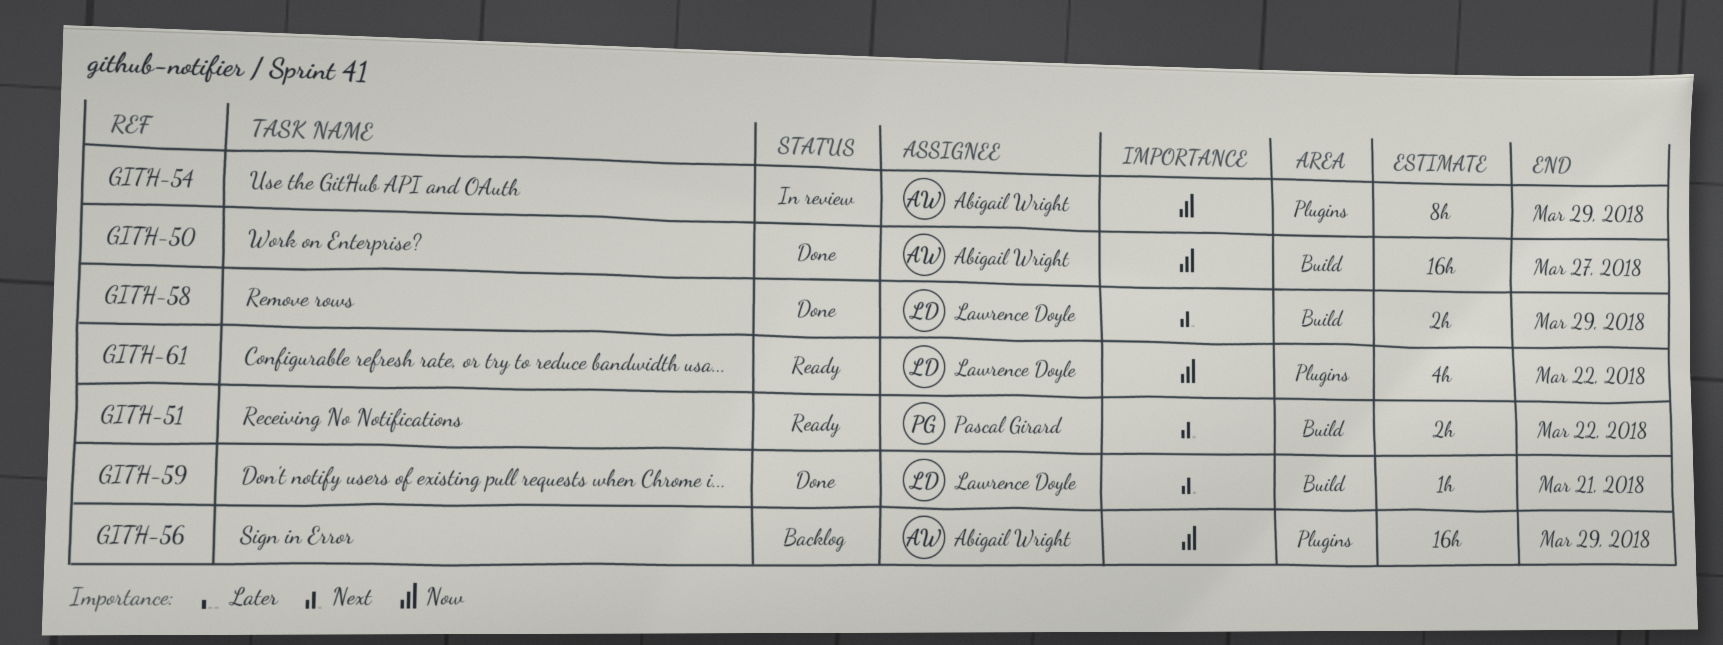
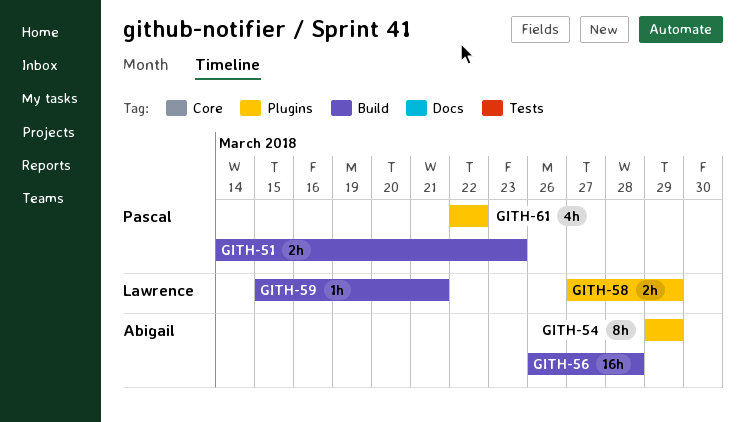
GITH-50: present -> none
GITH-51, due: Mar 22 -> Mar 23
GITH-56, label: Plugins -> Build
GITH-56, due: Mar 29 -> Mar 28
GITH-58, label: Build -> Plugins
GITH-61, owner: Lawrence Doyle -> Pascal Girard

